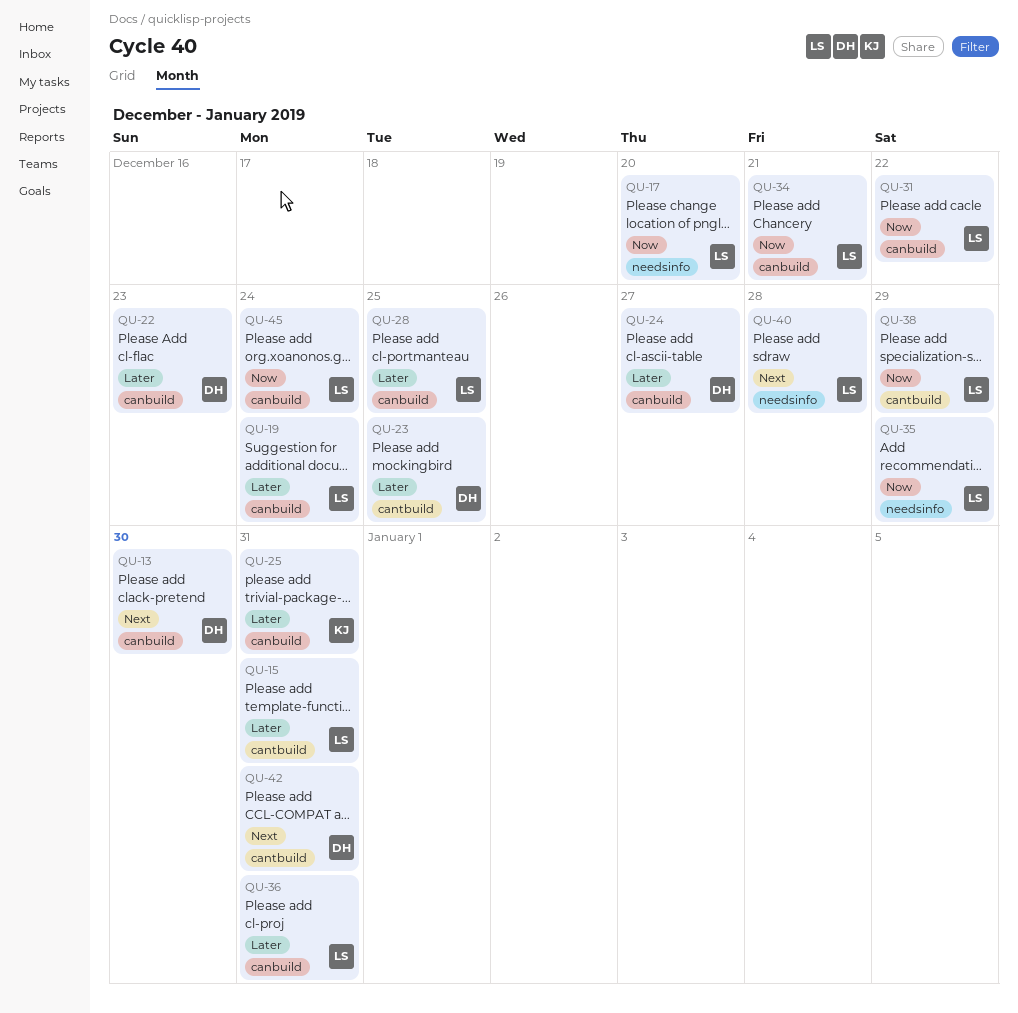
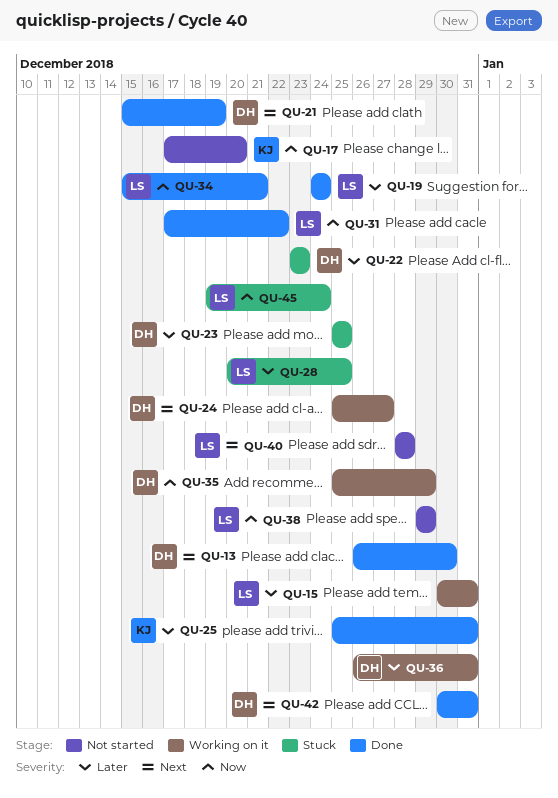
QU-17, owner: LS -> KJ
QU-21: none -> present
QU-24, priority: Later -> Next
QU-35, owner: LS -> DH
QU-36, owner: LS -> DH

